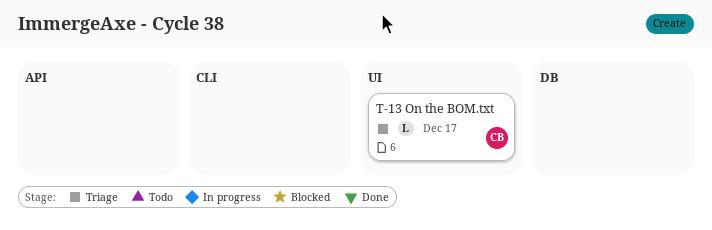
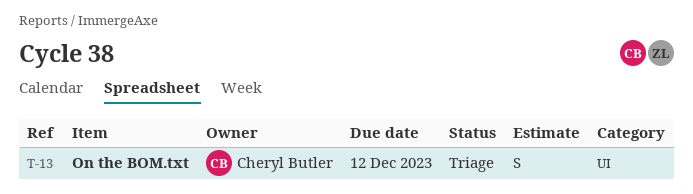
T-13, estimate: L -> S
T-13, due: Dec 17 -> Dec 12

